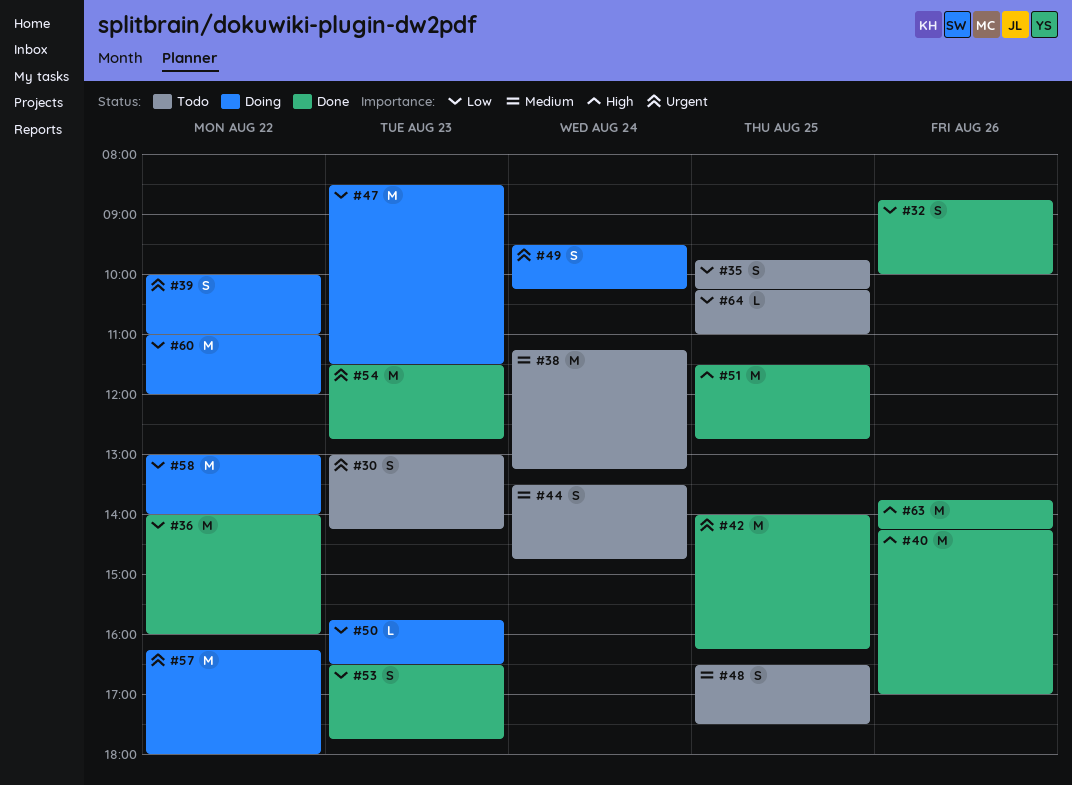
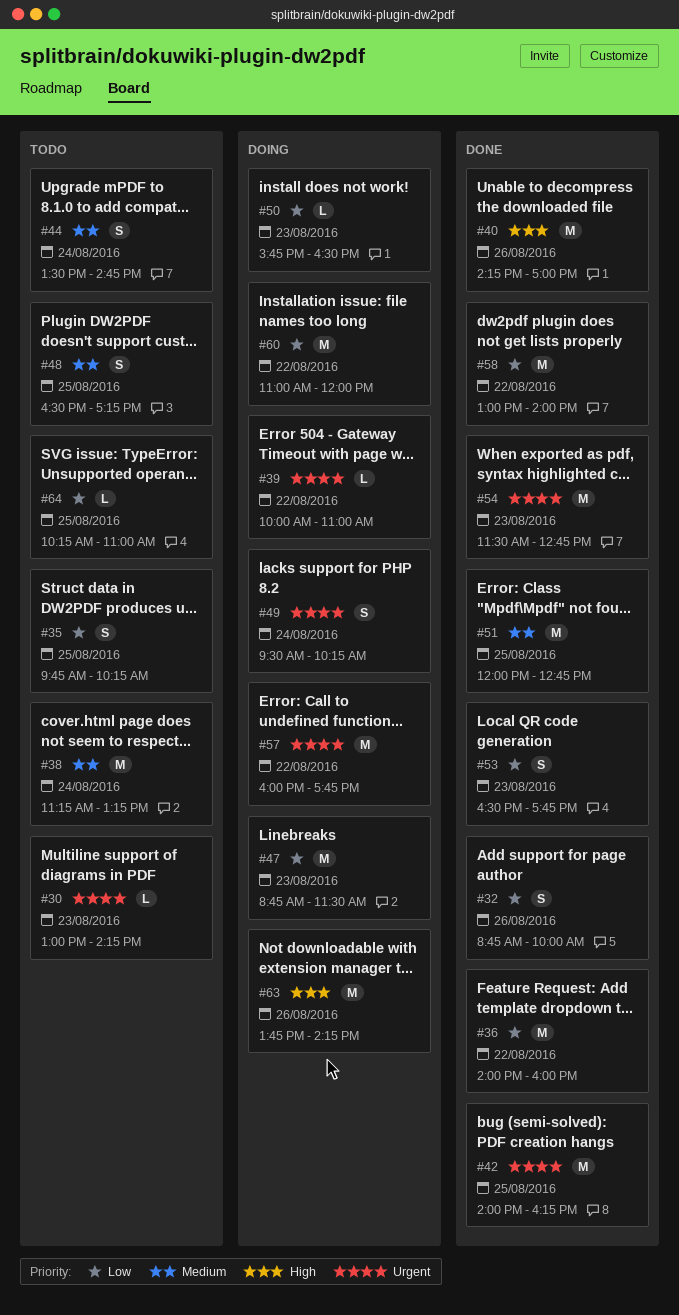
#30, estimate: S -> L
#39, estimate: S -> L
#47, begins: 08:30 -> 08:45
#48, ends: 17:30 -> 17:15
#51, priority: High -> Medium
#51, begins: 11:30 -> 12:00
#57, begins: 16:15 -> 16:00
#57, ends: 18:00 -> 17:45
#58, status: Doing -> Done
#63, status: Done -> Doing

